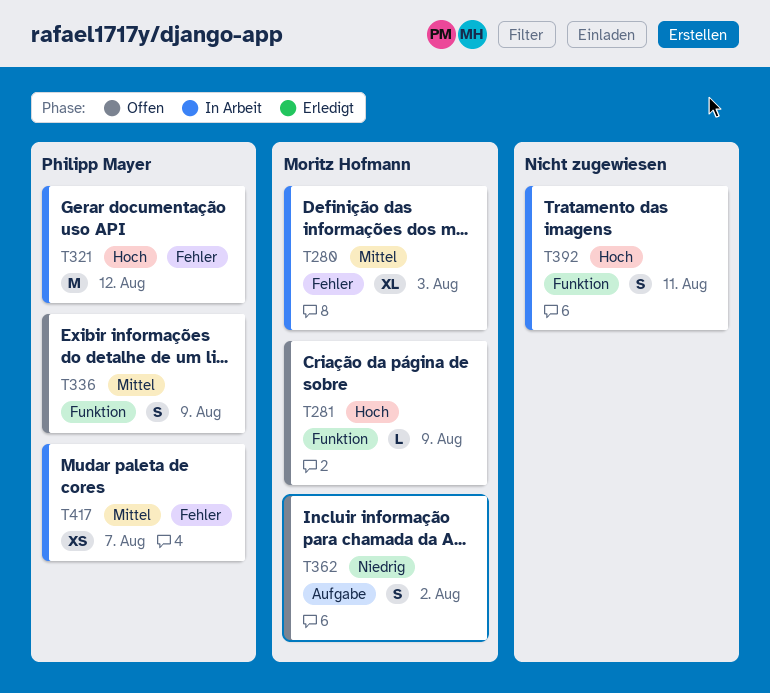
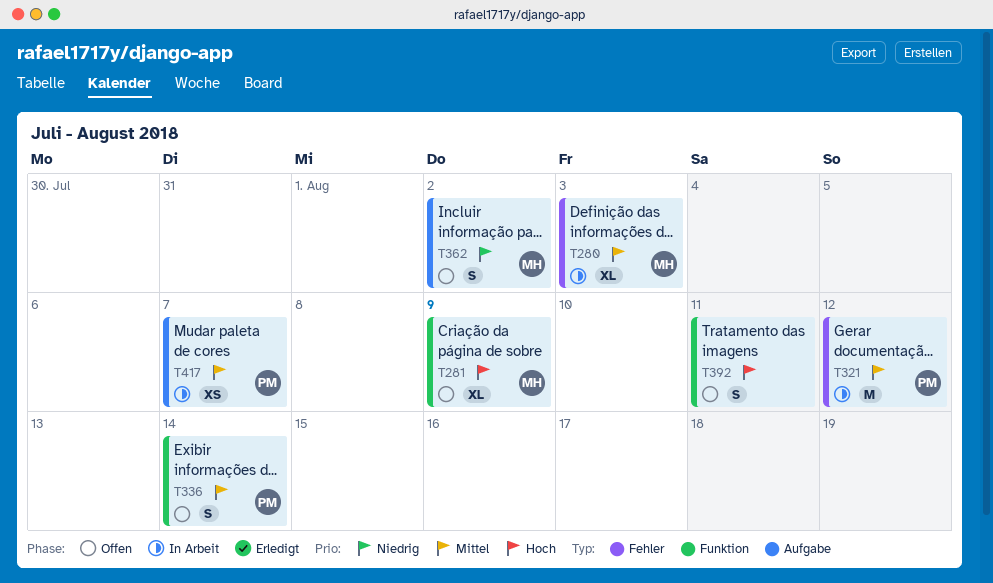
T281, estimate: L -> XL
T321, priority: Hoch -> Mittel
T336, due: Aug 9 -> Aug 14
T392, status: In Arbeit -> Offen
T417, label: Fehler -> Aufgabe

